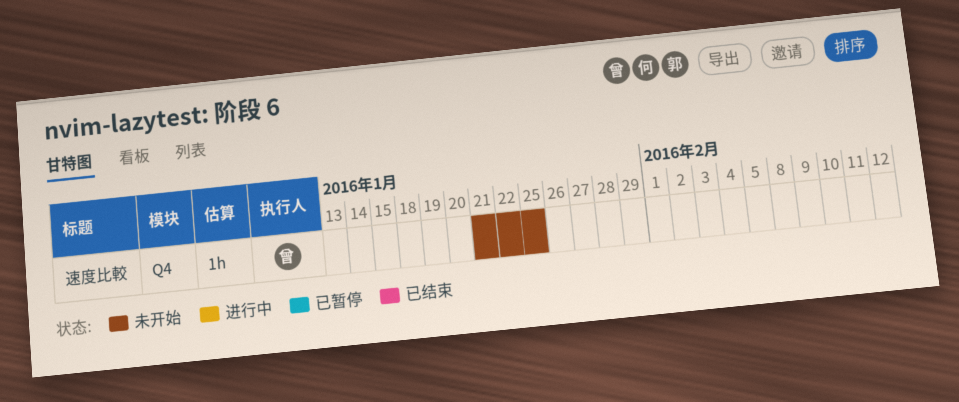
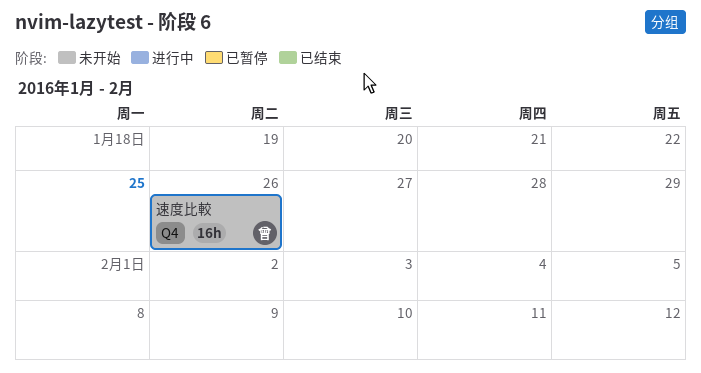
速度比較, estimate: 1h -> 16h
速度比較, due: Jan 25 -> Jan 26

